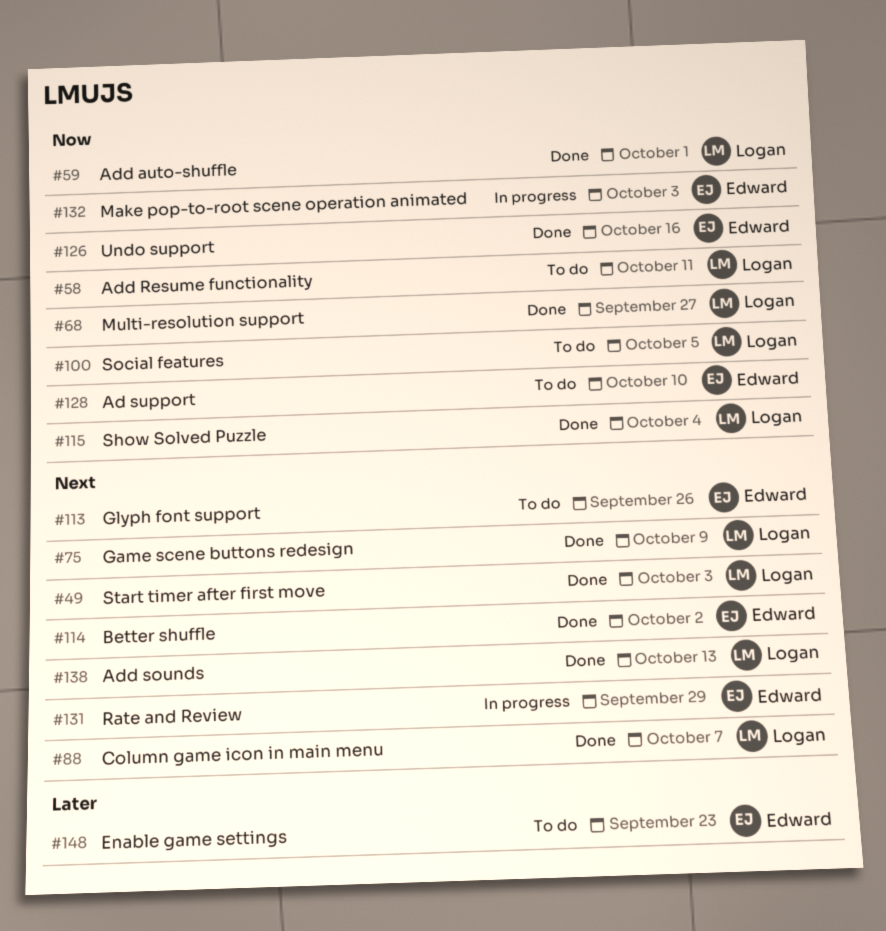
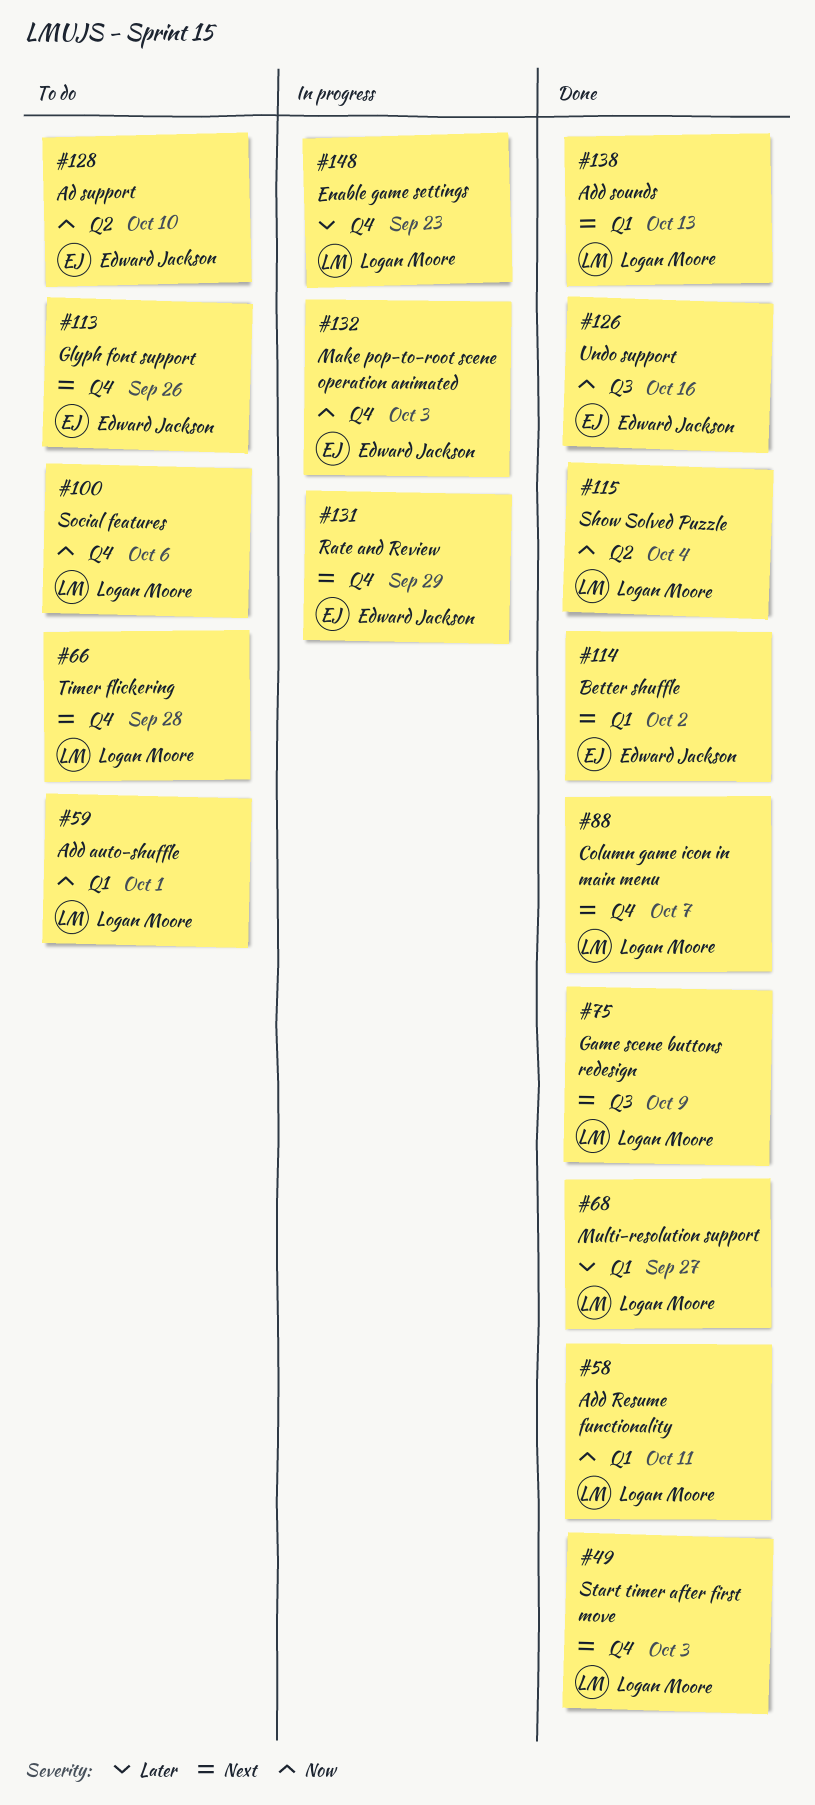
#58, status: To do -> Done
#59, status: Done -> To do
#66: none -> present
#68, priority: Now -> Later
#100, due: Oct 5 -> Oct 6
#148, status: To do -> In progress
#148, owner: Edward Jackson -> Logan Moore

